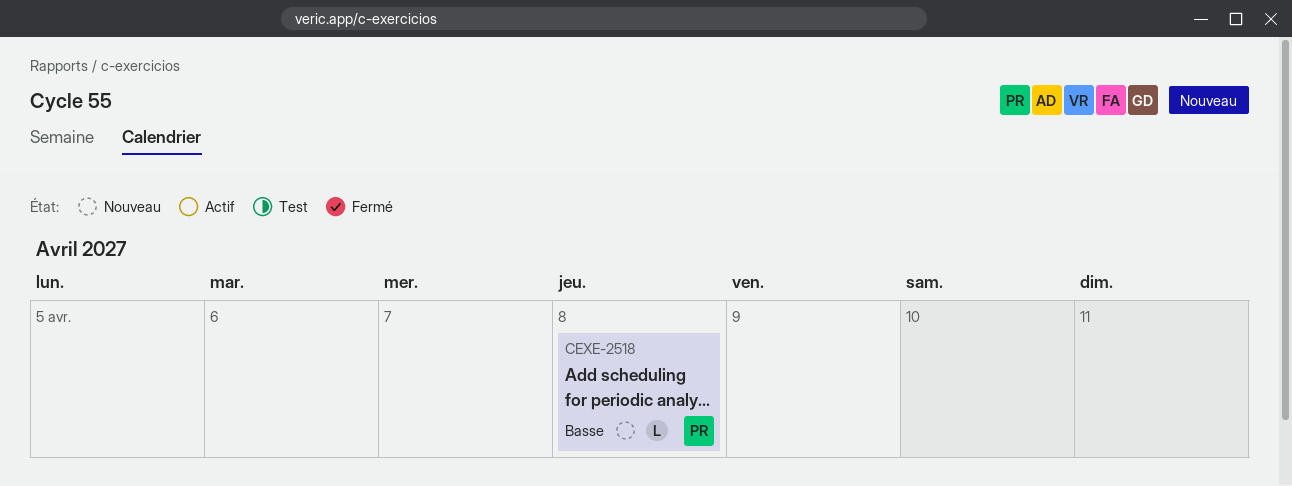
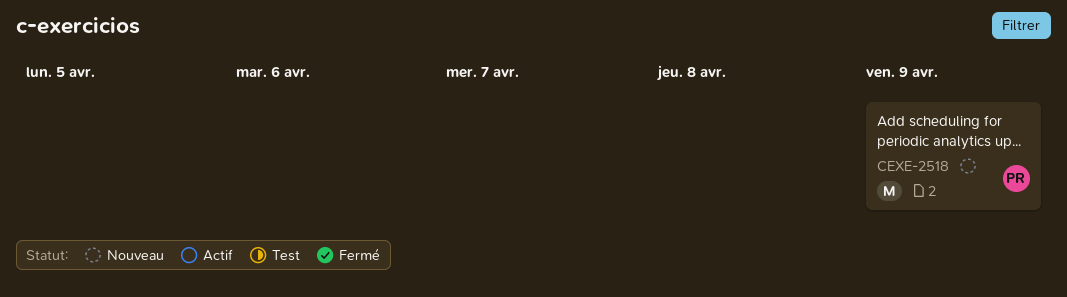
CEXE-2518, estimate: L -> M
CEXE-2518, due: Apr 8 -> Apr 9

